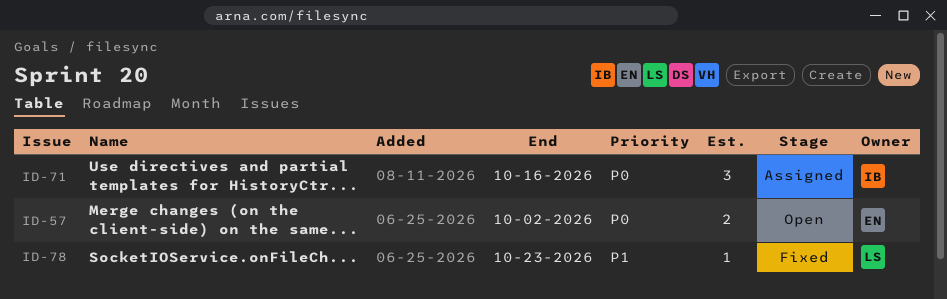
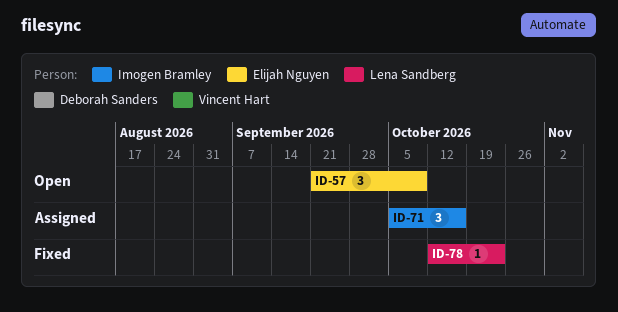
ID-57, estimate: 2 -> 3
ID-57, due: Oct 2 -> Oct 9

